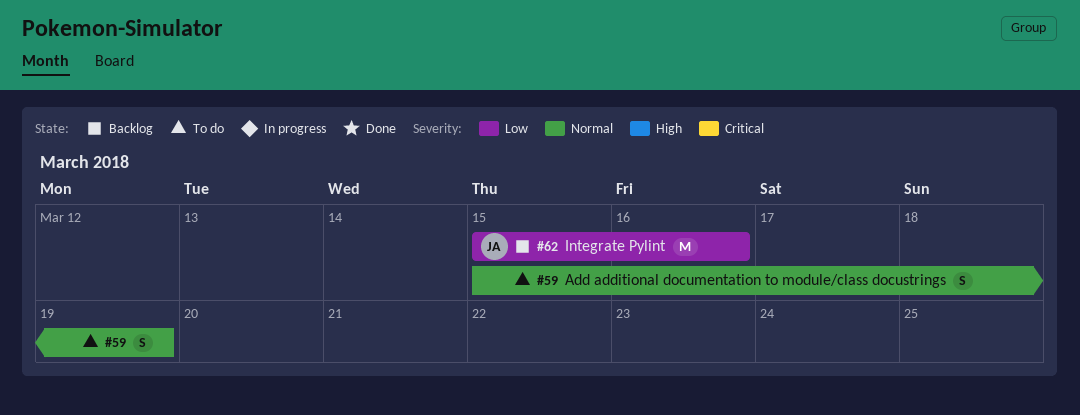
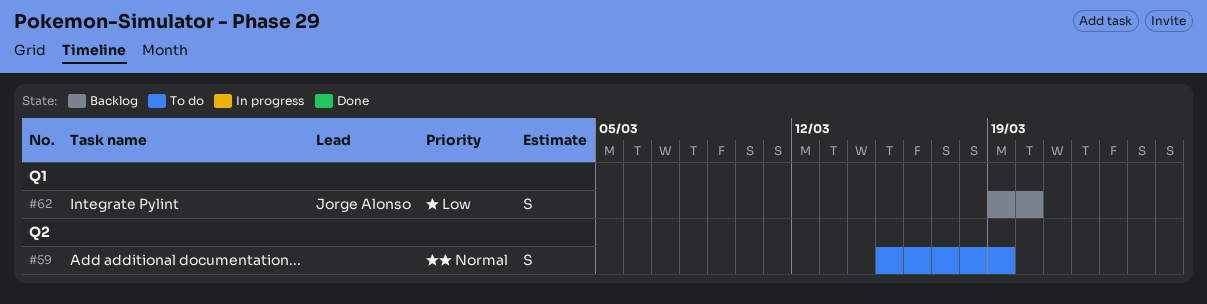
#62, estimate: M -> S
#62, start: Mar 15 -> Mar 19
#62, due: Mar 16 -> Mar 20

